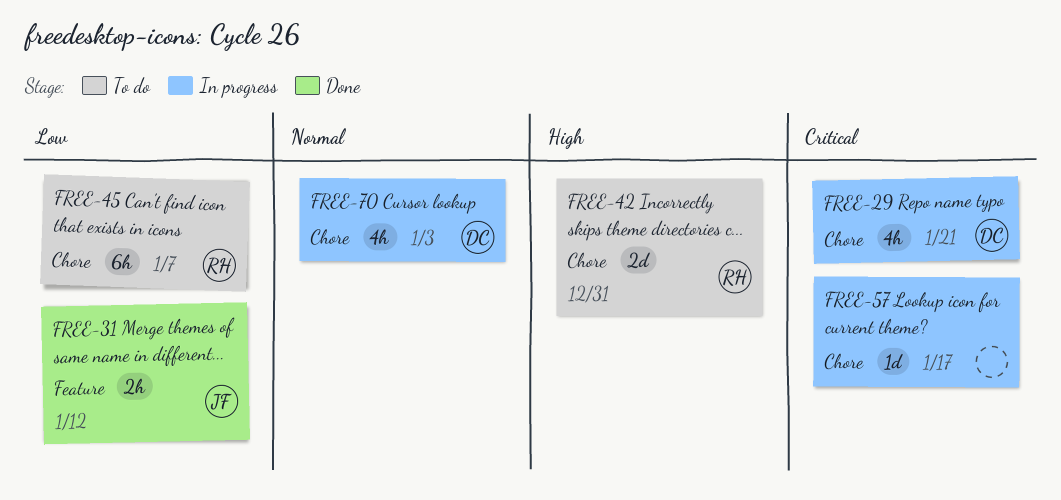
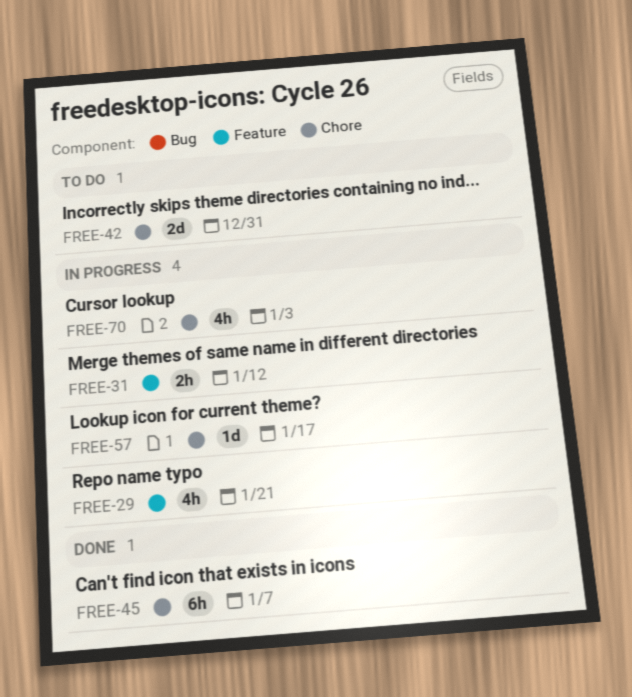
FREE-29, label: Chore -> Feature
FREE-31, status: Done -> In progress
FREE-45, status: To do -> Done

